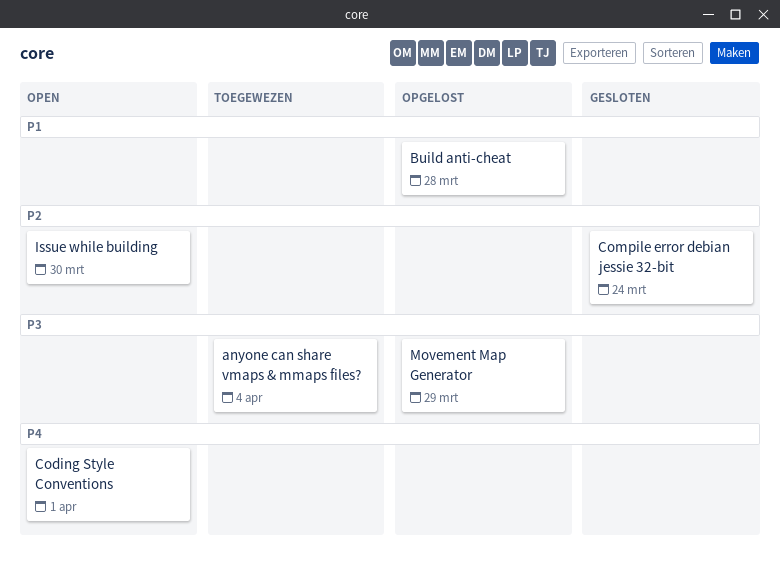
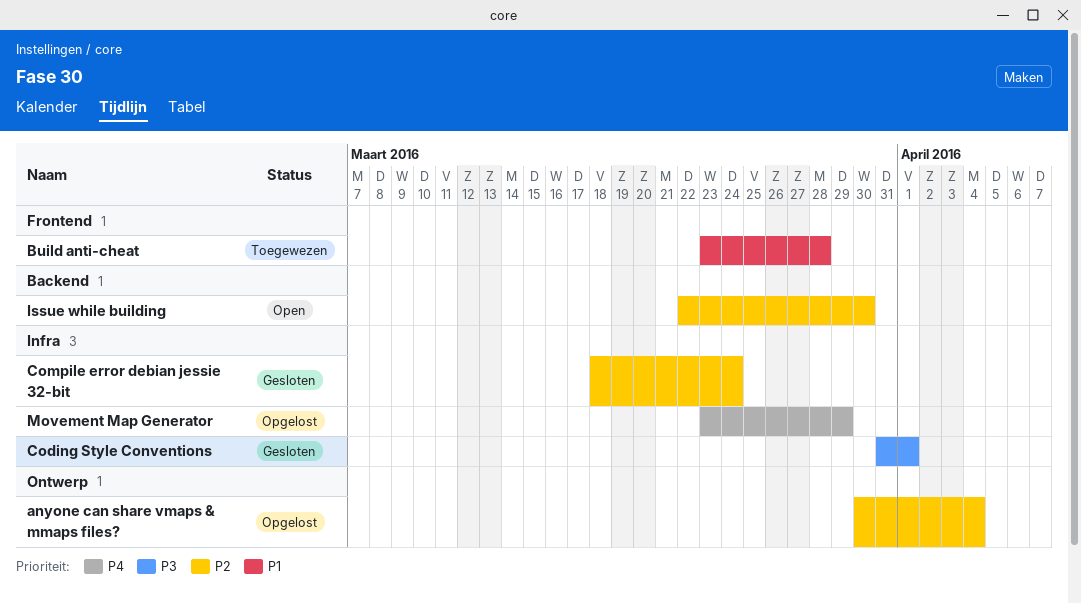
anyone can share vmaps & mmaps files?, status: Toegewezen -> Opgelost
anyone can share vmaps & mmaps files?, priority: P3 -> P2
Build anti-cheat, status: Opgelost -> Toegewezen
Coding Style Conventions, status: Open -> Gesloten
Coding Style Conventions, priority: P4 -> P3
Movement Map Generator, priority: P3 -> P4

